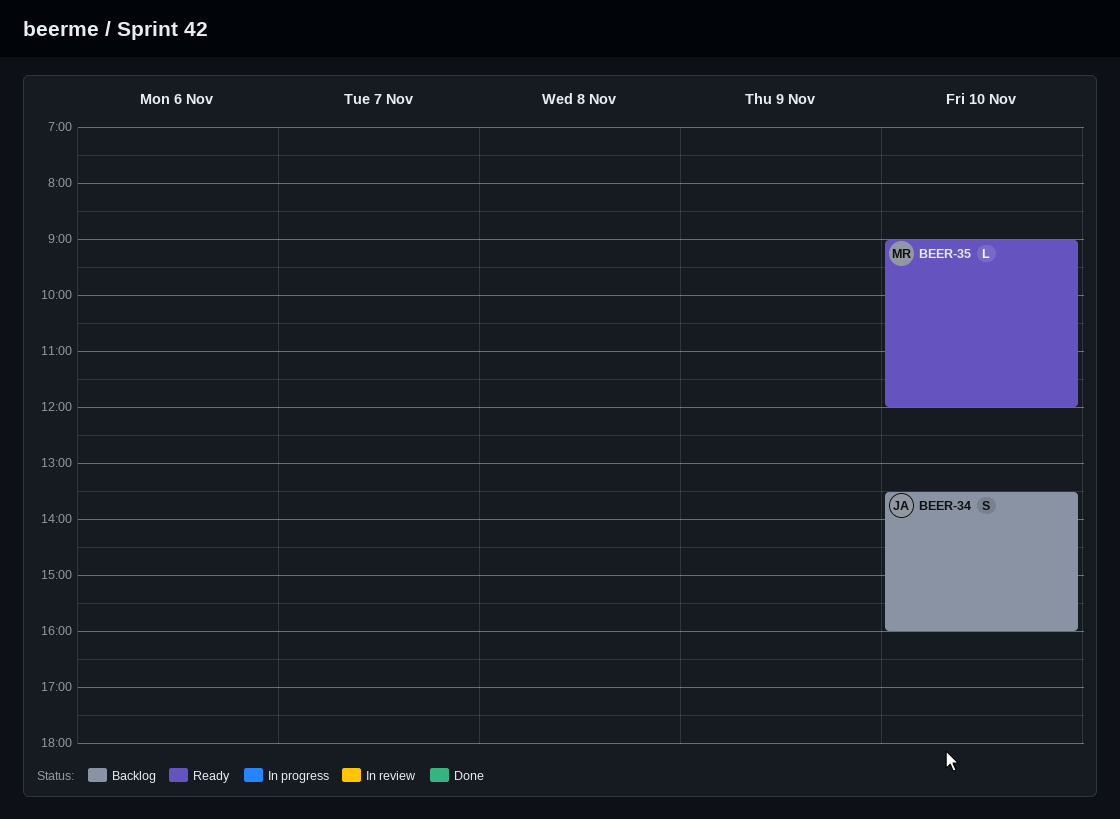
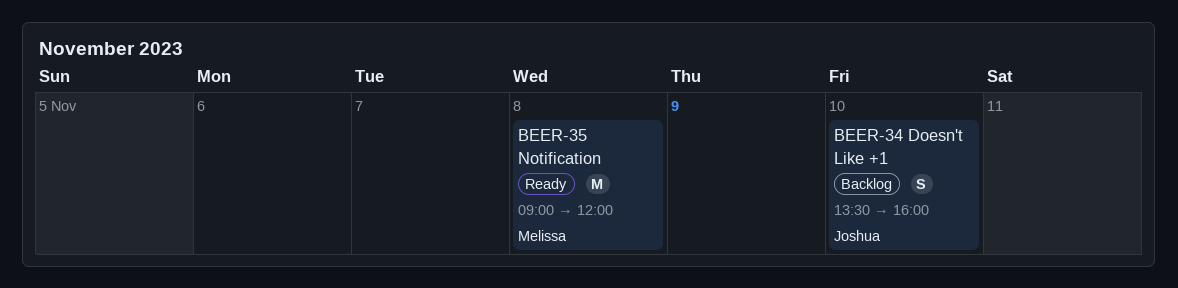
BEER-35, estimate: L -> M
BEER-35, day: Nov 10 -> Nov 8

